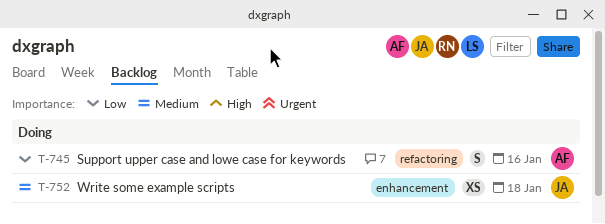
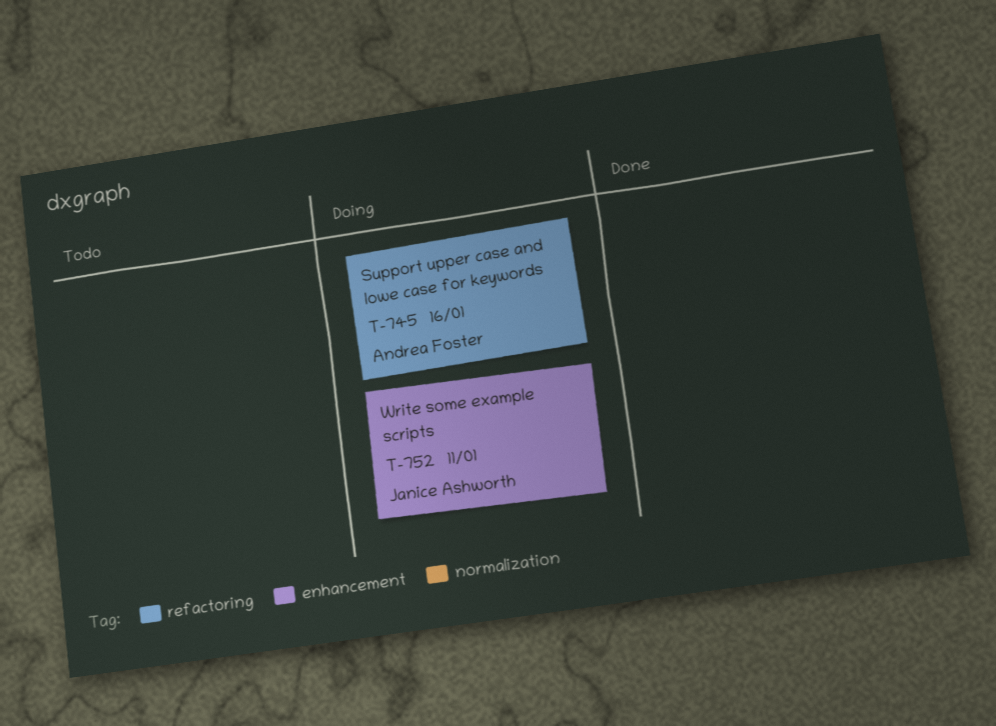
T-752, due: Jan 18 -> Jan 11

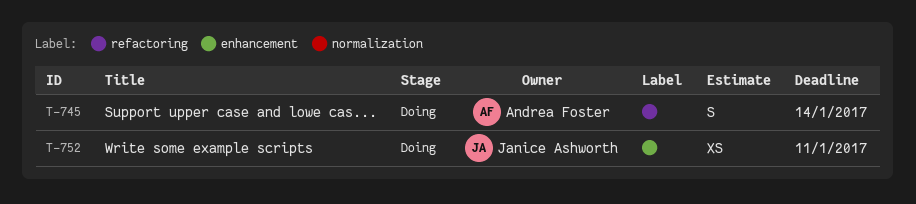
T-745, due: Jan 16 -> Jan 14

